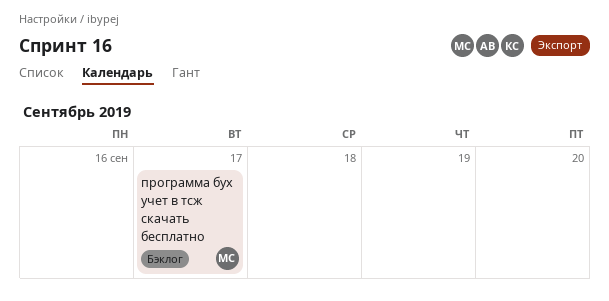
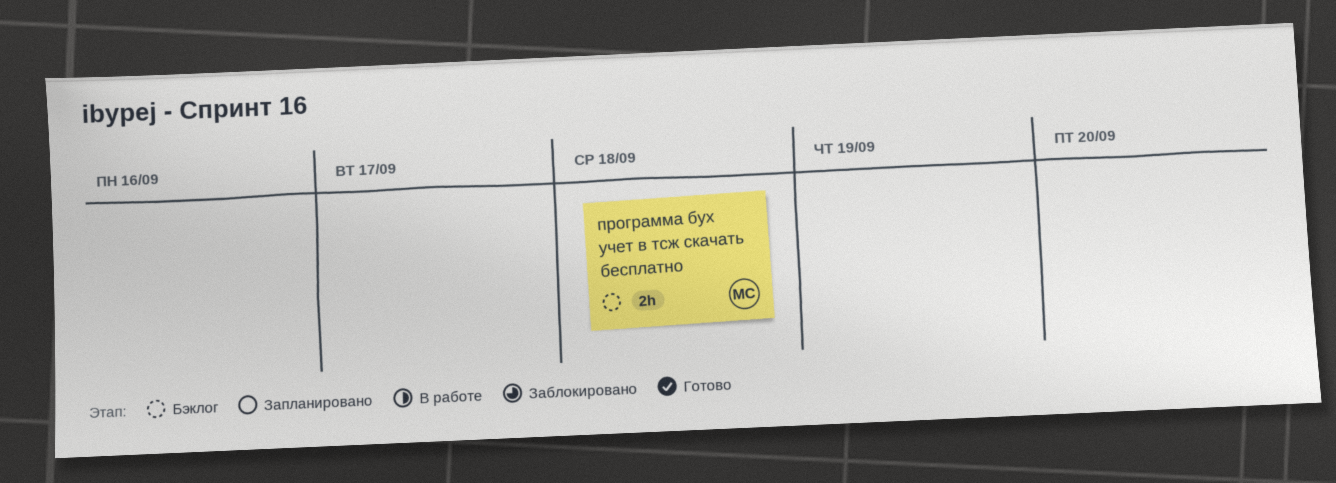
программа бух учет в тсж скачать бесплатно, due: Sep 17 -> Sep 18

